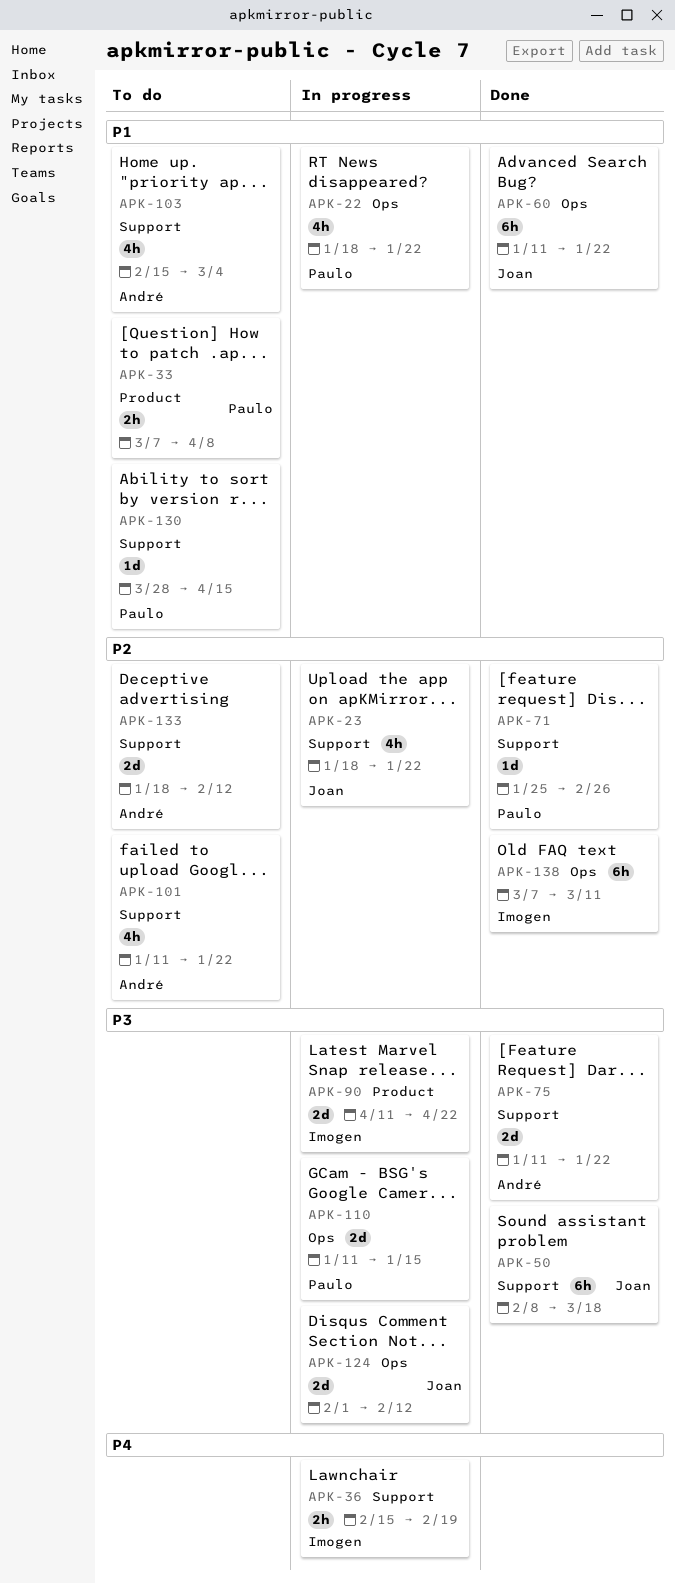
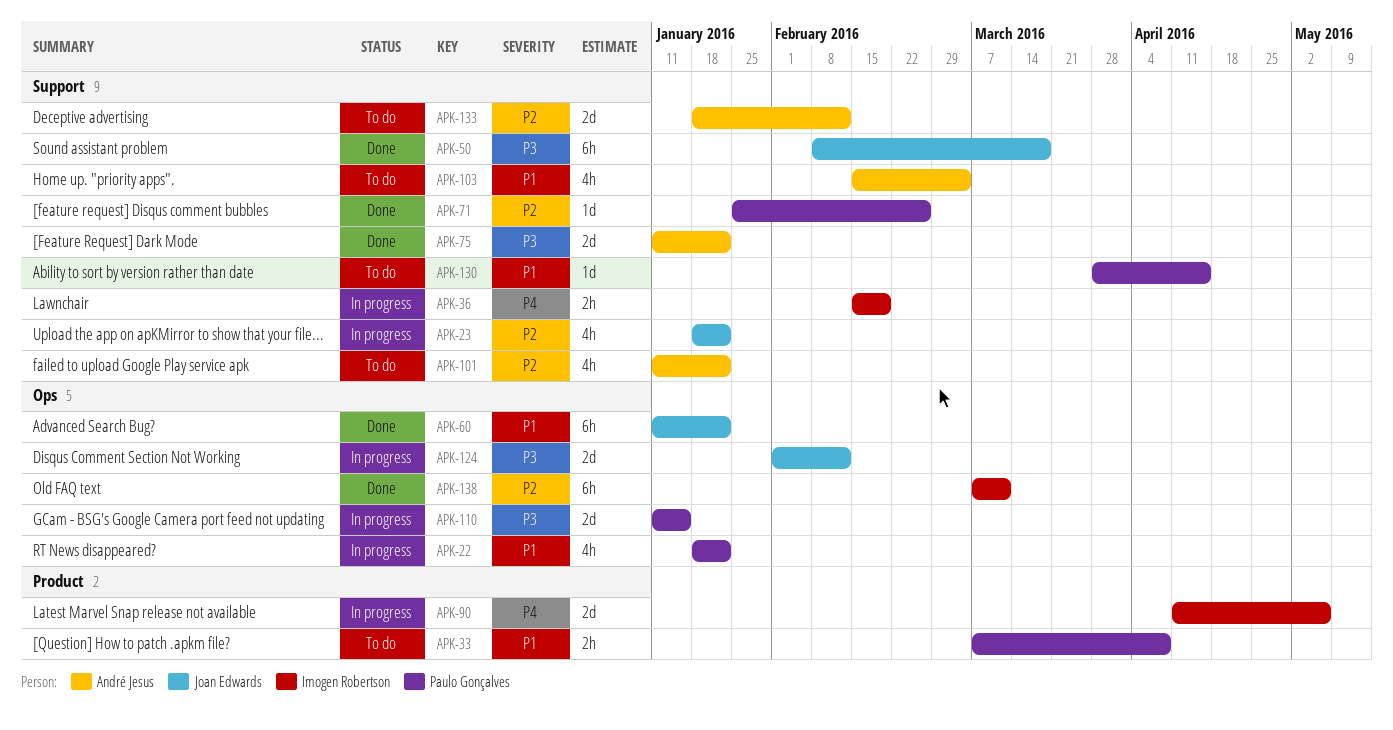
APK-90, priority: P3 -> P4
APK-90, due: Apr 22 -> May 6

